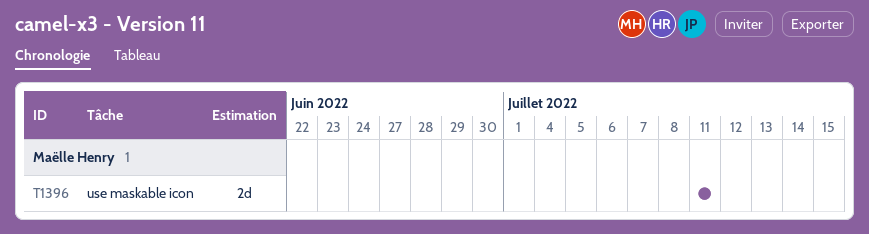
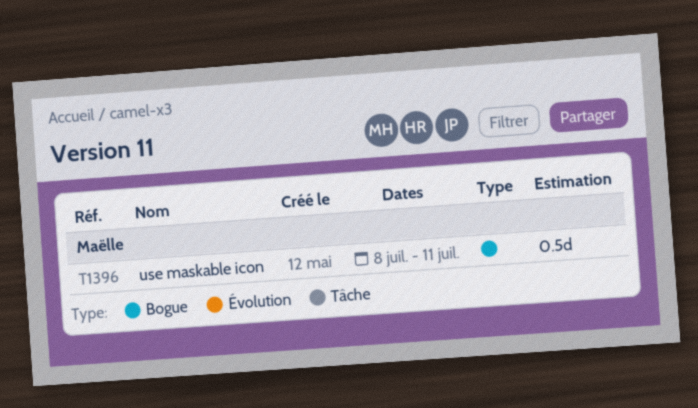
T1396, estimate: 2d -> 0.5d
T1396, start: Jul 11 -> Jul 8

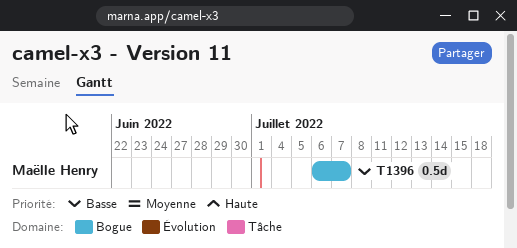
T1396, start: Jul 8 -> Jul 6
T1396, due: Jul 11 -> Jul 7

